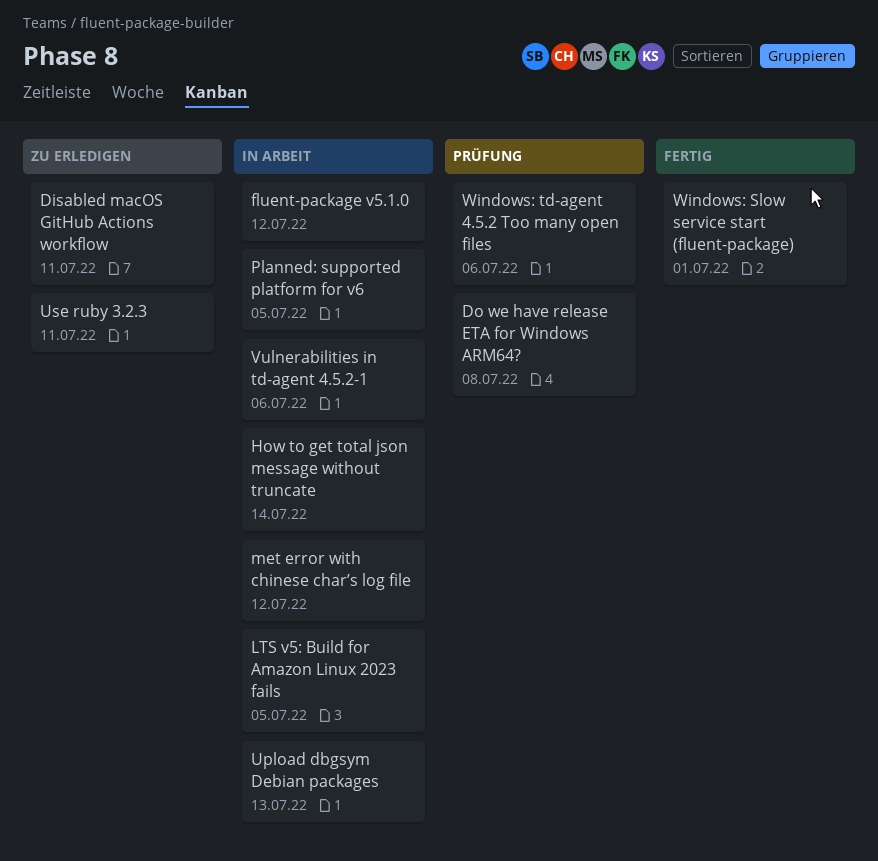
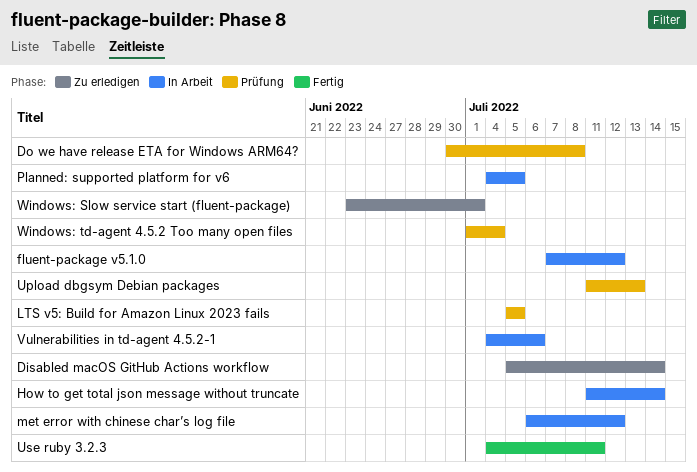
Disabled macOS GitHub Actions workflow, due: Jul 11 -> Jul 14
LTS v5: Build for Amazon Linux 2023 fails, status: In Arbeit -> Prüfung
Upload dbgsym Debian packages, status: In Arbeit -> Prüfung
Use ruby 3.2.3, status: Zu erledigen -> Fertig
Windows: Slow service start (fluent-package), status: Fertig -> Zu erledigen
Windows: td-agent 4.5.2 Too many open files, due: Jul 6 -> Jul 4

